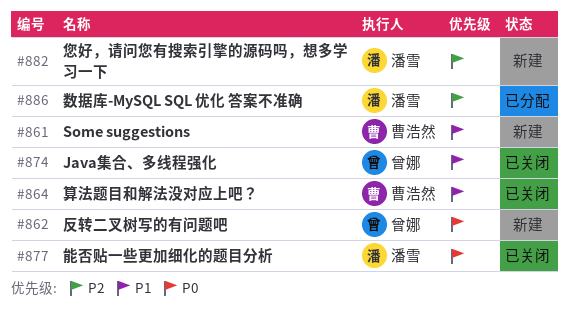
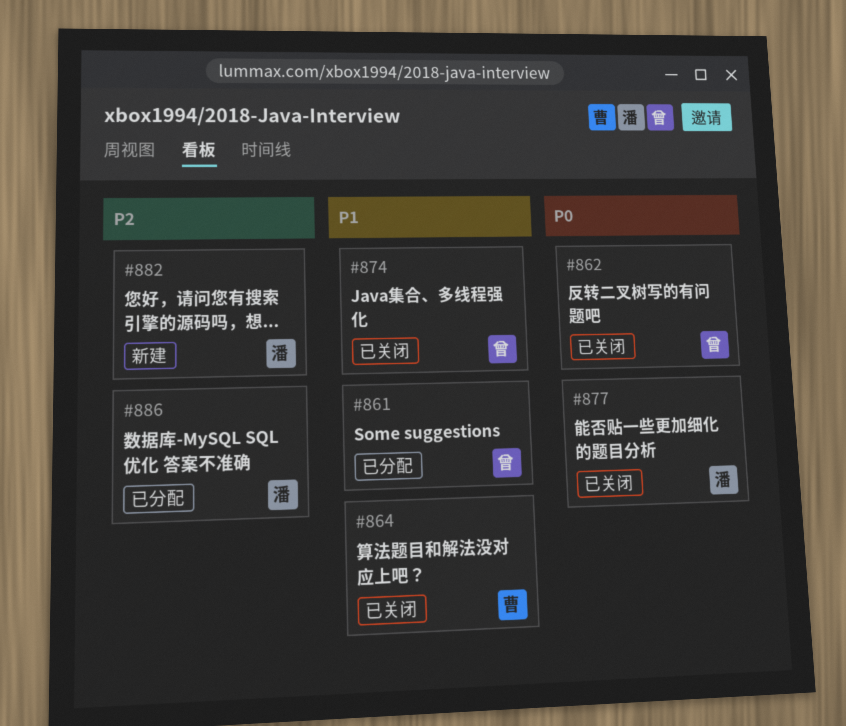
#861, status: 新建 -> 已分配
#861, owner: 曹浩然 -> 曾娜
#862, status: 新建 -> 已关闭

